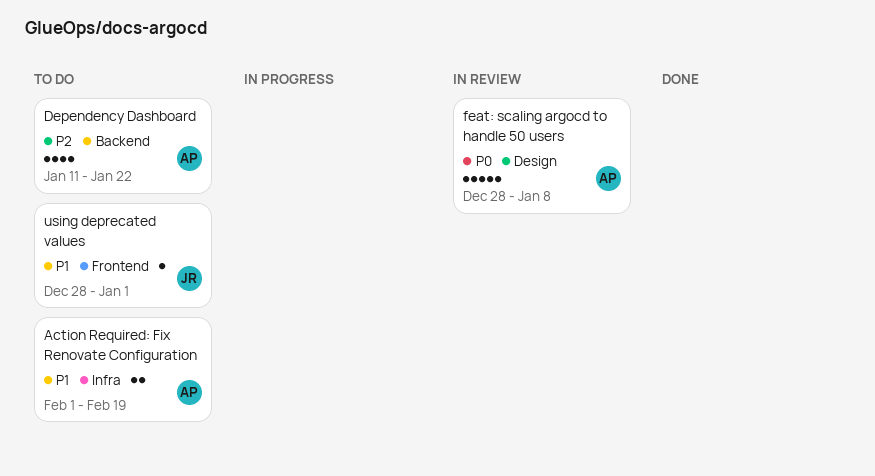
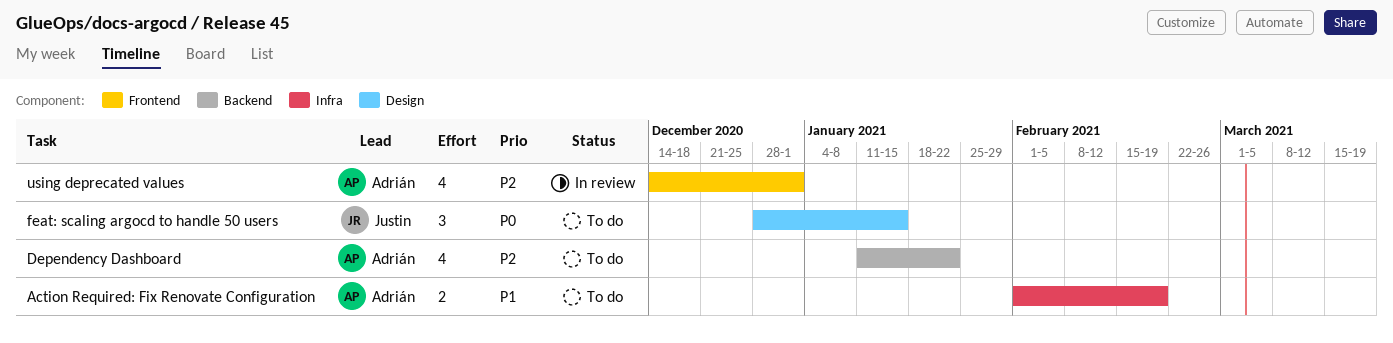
feat: scaling argocd to handle 50 users, status: In review -> To do
feat: scaling argocd to handle 50 users, owner: Adrián -> Justin
feat: scaling argocd to handle 50 users, estimate: 5 -> 3
feat: scaling argocd to handle 50 users, due: Jan 8 -> Jan 15
using deprecated values, status: To do -> In review
using deprecated values, owner: Justin -> Adrián
using deprecated values, priority: P1 -> P2
using deprecated values, estimate: 1 -> 4
using deprecated values, start: Dec 28 -> Dec 14

